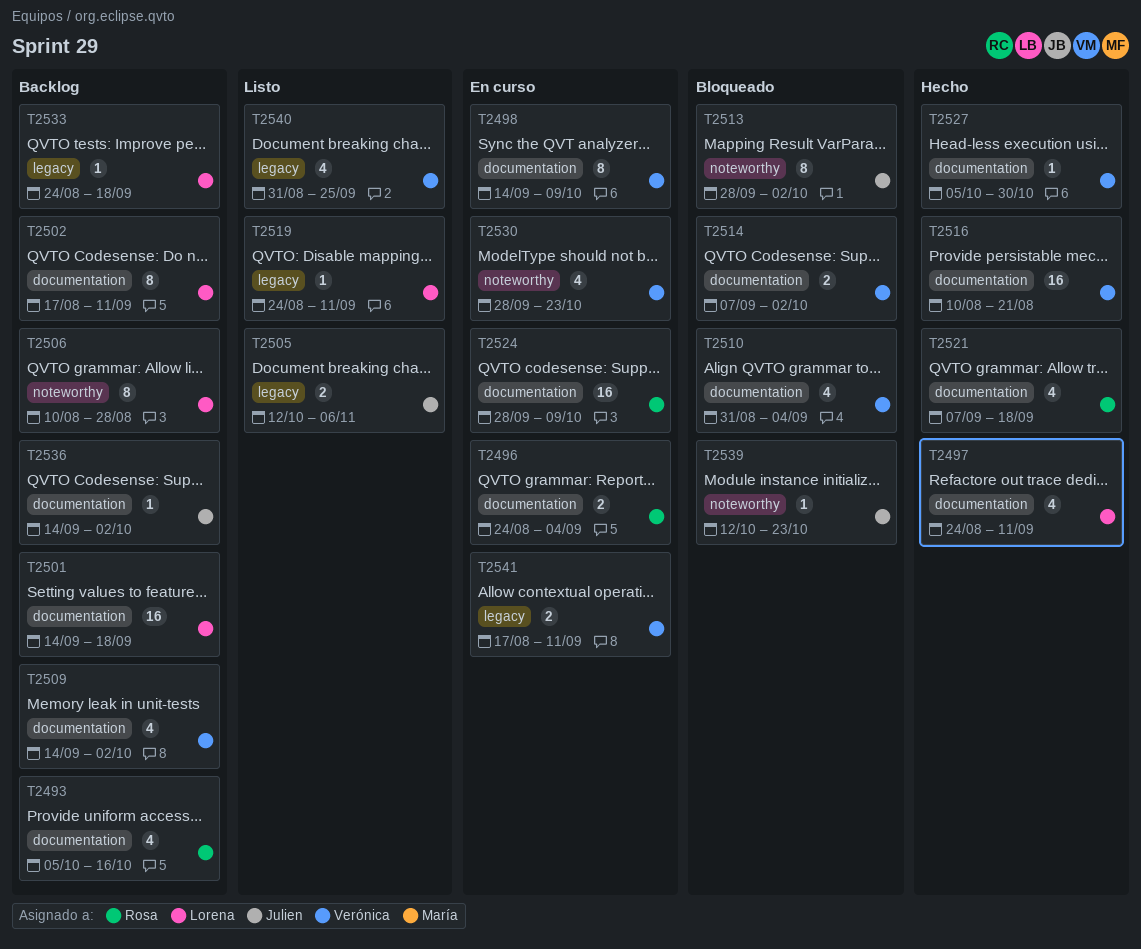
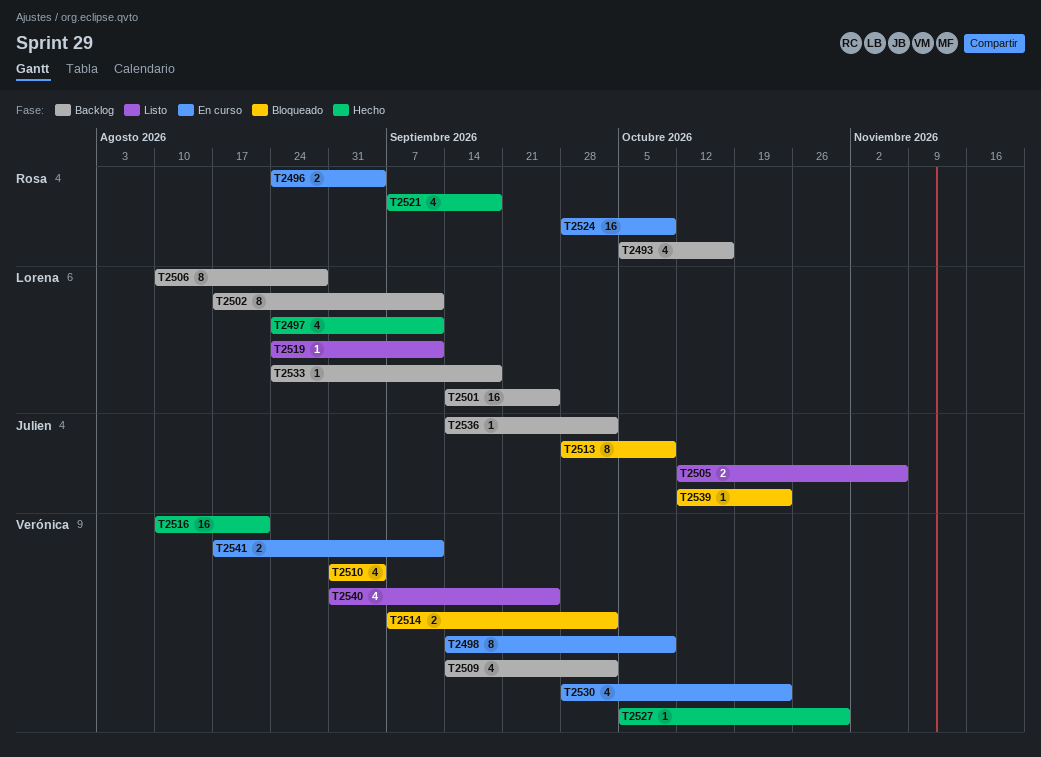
T2501, due: Sep 18 -> Sep 25
T2513, due: Oct 2 -> Oct 9

